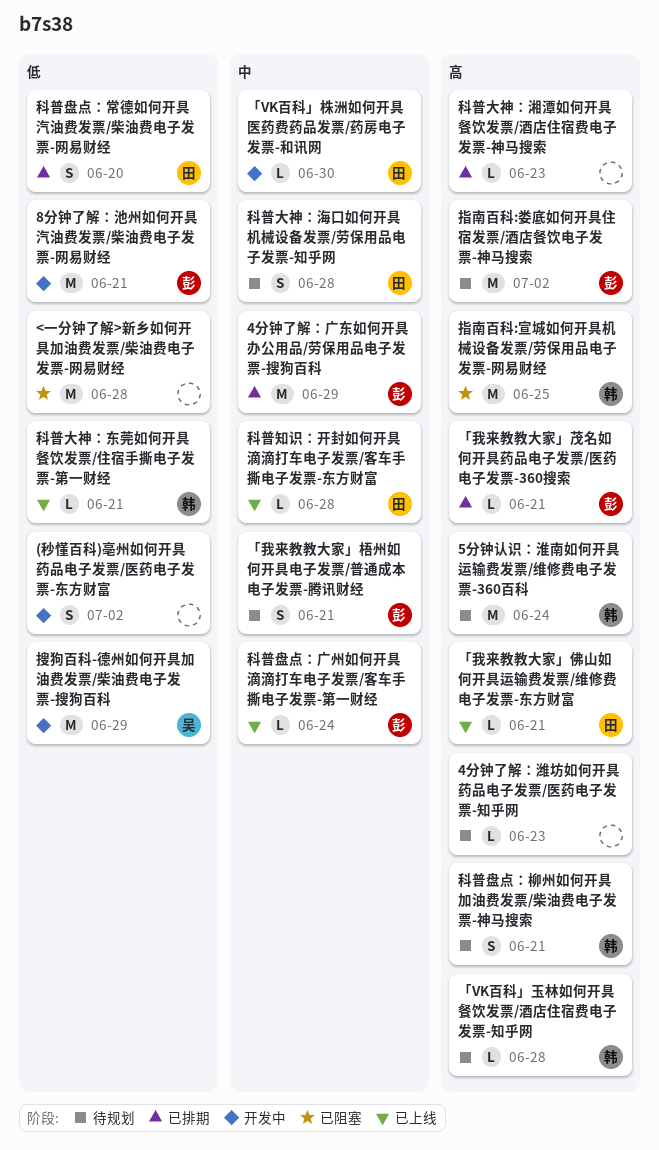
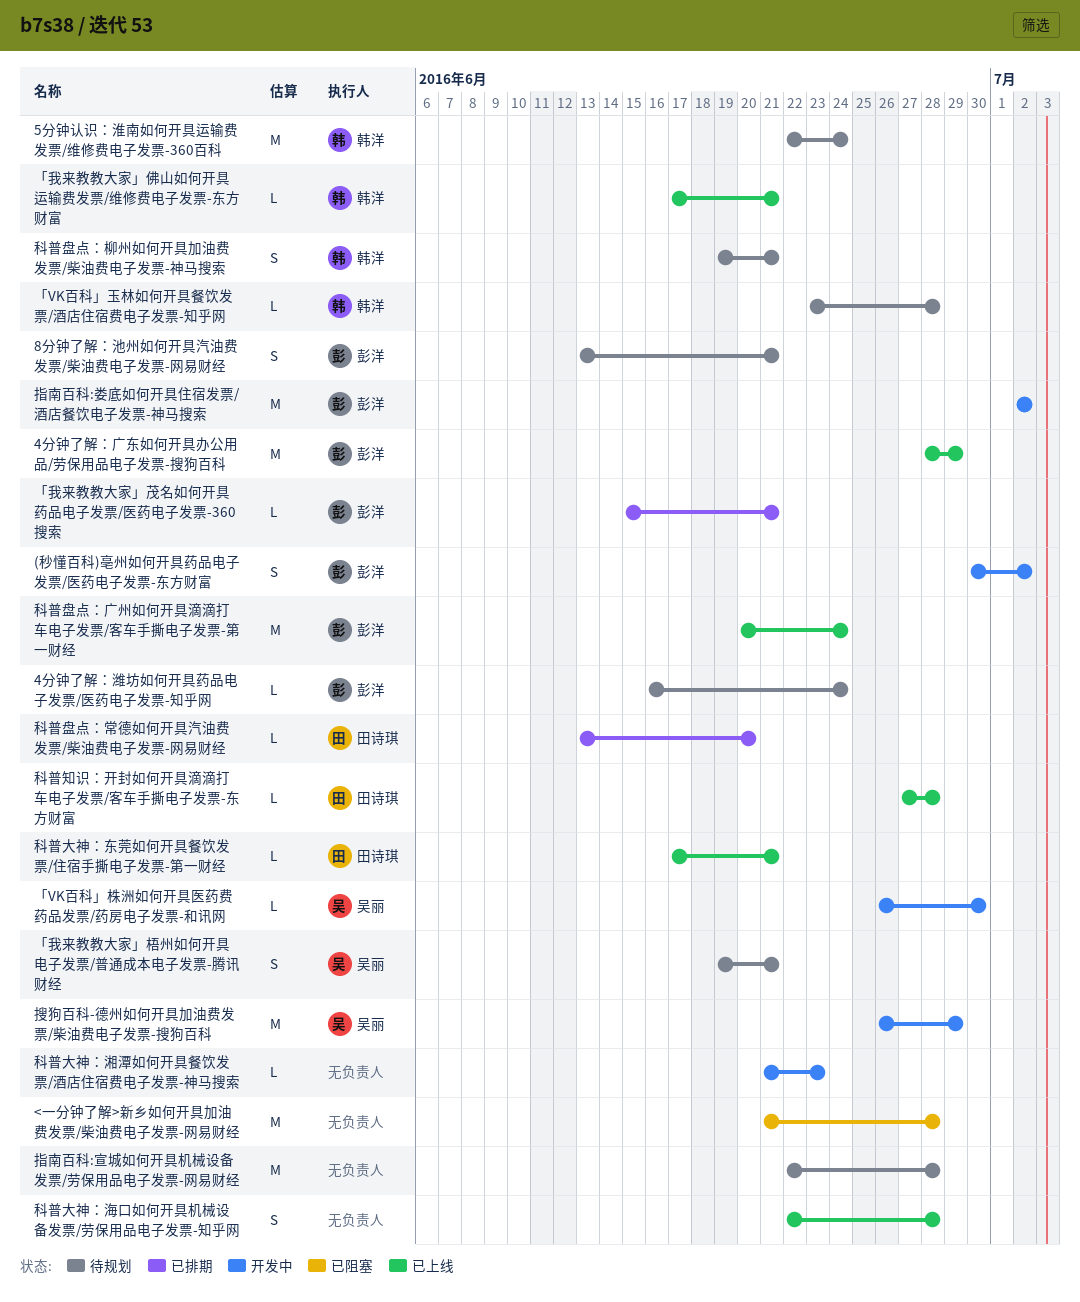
(秒懂百科)亳州如何开具药品电子发票/医药电子发票-东方财富, owner: none -> 彭洋
4分钟了解：广东如何开具办公用品/劳保用品电子发票-搜狗百科, status: 已排期 -> 已上线
4分钟了解：潍坊如何开具药品电子发票/医药电子发票-知乎网, owner: none -> 彭洋
4分钟了解：潍坊如何开具药品电子发票/医药电子发票-知乎网, due: Jun 23 -> Jun 24
8分钟了解：池州如何开具汽油费发票/柴油费电子发票-网易财经, status: 开发中 -> 待规划
8分钟了解：池州如何开具汽油费发票/柴油费电子发票-网易财经, estimate: M -> S
「VK百科」株洲如何开具医药费药品发票/药房电子发票-和讯网, owner: 田诗琪 -> 吴丽
「我来教教大家」佛山如何开具运输费发票/维修费电子发票-东方财富, owner: 田诗琪 -> 韩洋
「我来教教大家」梧州如何开具电子发票/普通成本电子发票-腾讯财经, owner: 彭洋 -> 吴丽
指南百科:娄底如何开具住宿发票/酒店餐饮电子发票-神马搜索, status: 待规划 -> 开发中
指南百科:宣城如何开具机械设备发票/劳保用品电子发票-网易财经, status: 已阻塞 -> 待规划
指南百科:宣城如何开具机械设备发票/劳保用品电子发票-网易财经, owner: 韩洋 -> none
指南百科:宣城如何开具机械设备发票/劳保用品电子发票-网易财经, due: Jun 25 -> Jun 28
科普大神：东莞如何开具餐饮发票/住宿手撕电子发票-第一财经, owner: 韩洋 -> 田诗琪
科普大神：海口如何开具机械设备发票/劳保用品电子发票-知乎网, status: 待规划 -> 已上线
科普大神：海口如何开具机械设备发票/劳保用品电子发票-知乎网, owner: 田诗琪 -> none
科普大神：湘潭如何开具餐饮发票/酒店住宿费电子发票-神马搜索, status: 已排期 -> 开发中
科普盘点：常德如何开具汽油费发票/柴油费电子发票-网易财经, estimate: S -> L
科普盘点：广州如何开具滴滴打车电子发票/客车手撕电子发票-第一财经, estimate: L -> M

